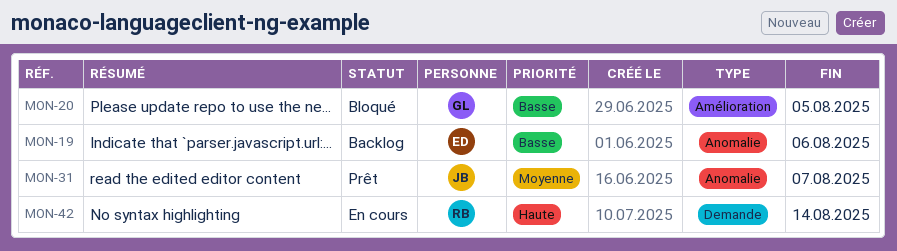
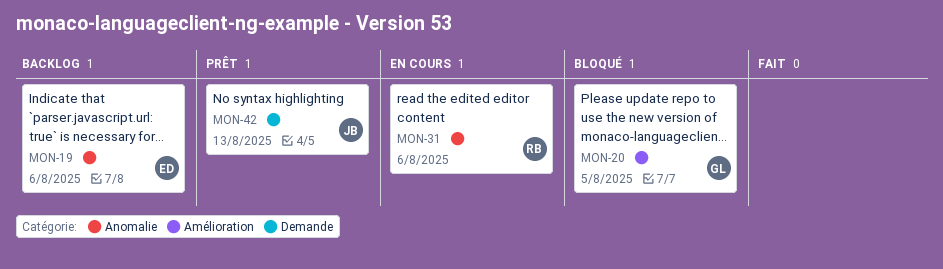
MON-31, status: Prêt -> En cours
MON-31, owner: JB -> RB
MON-31, due: Aug 7 -> Aug 6
MON-42, status: En cours -> Prêt
MON-42, owner: RB -> JB
MON-42, due: Aug 14 -> Aug 13

